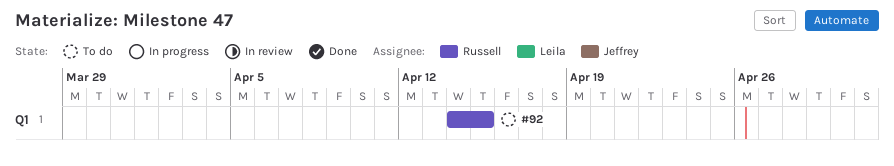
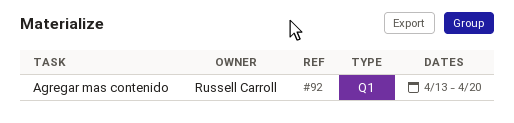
#92, start: Apr 14 -> Apr 13
#92, due: Apr 15 -> Apr 20

